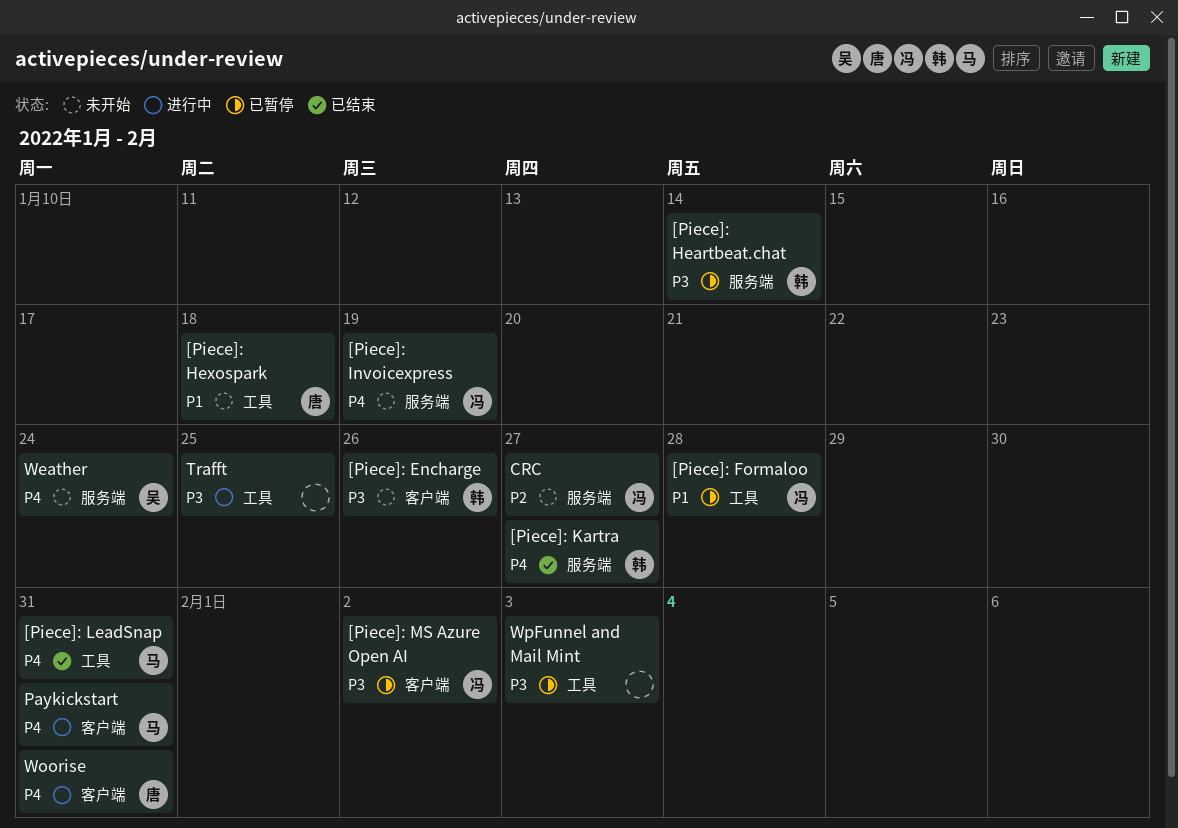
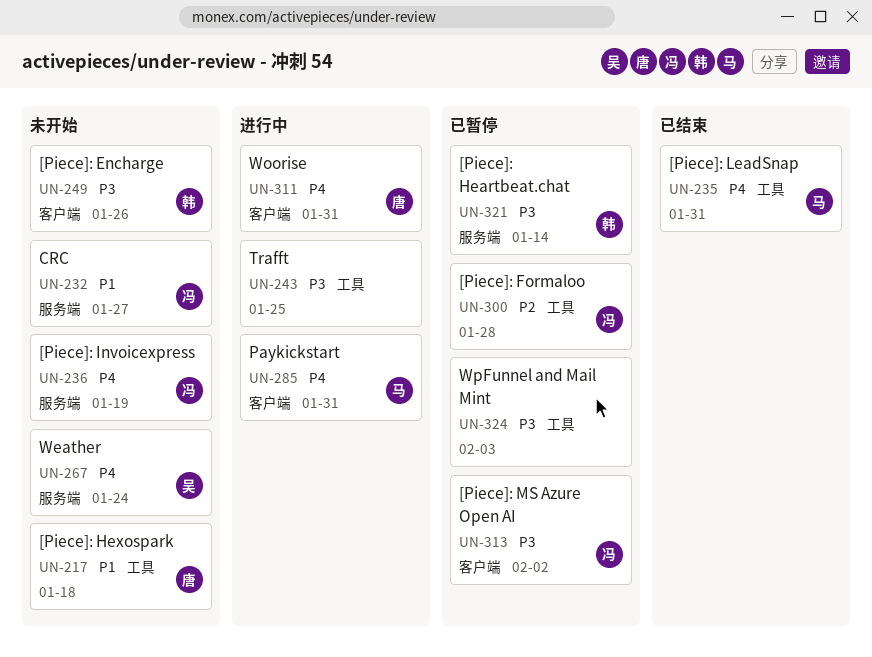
[Piece]: Formaloo, priority: P1 -> P2
[Piece]: Kartra: present -> none
CRC, priority: P2 -> P1

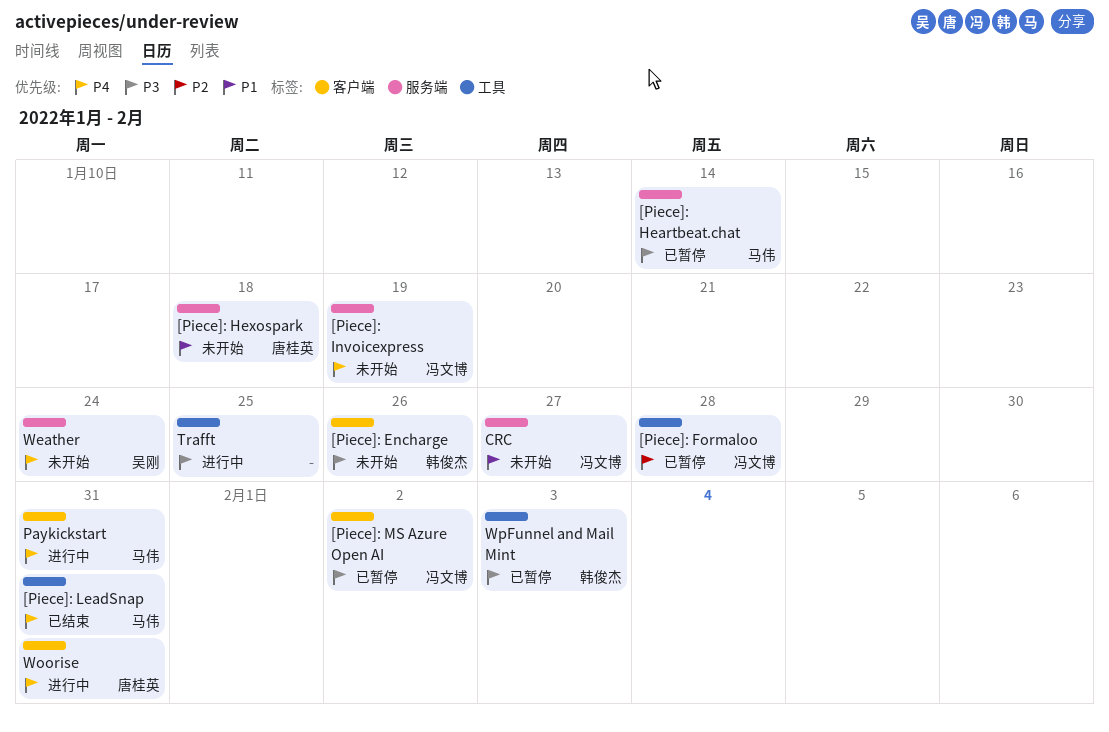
[Piece]: Heartbeat.chat, owner: 韩俊杰 -> 马伟
[Piece]: Hexospark, label: 工具 -> 服务端
WpFunnel and Mail Mint, owner: none -> 韩俊杰

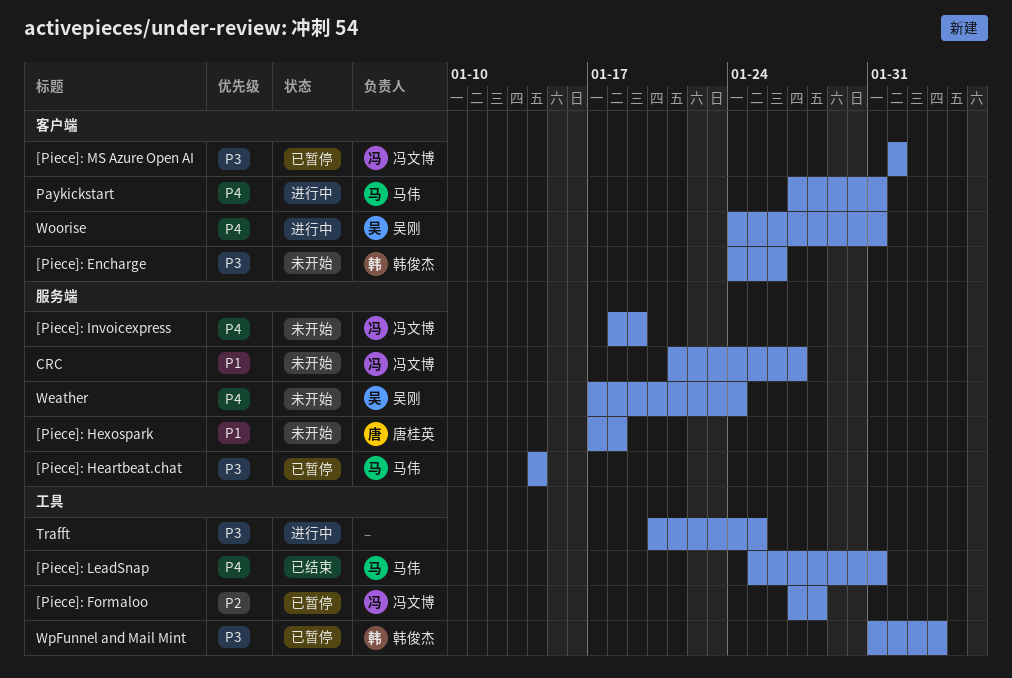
[Piece]: MS Azure Open AI, due: Feb 2 -> Feb 1
Woorise, owner: 唐桂英 -> 吴刚

